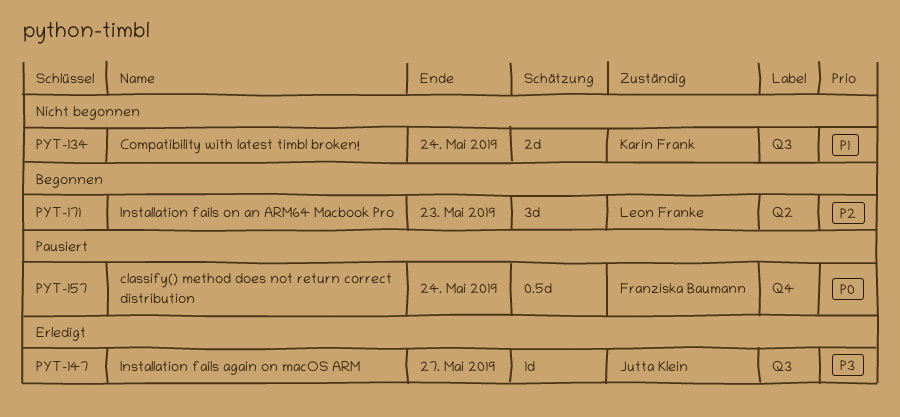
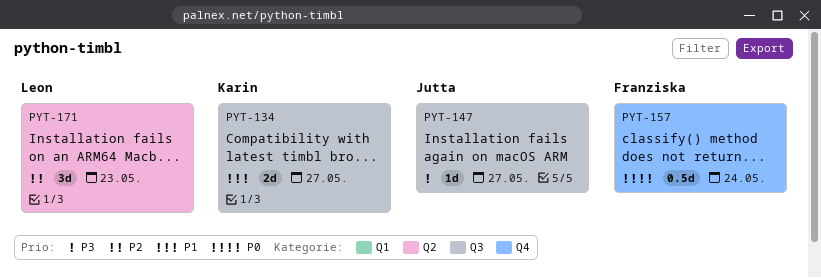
PYT-134, due: May 24 -> May 27

